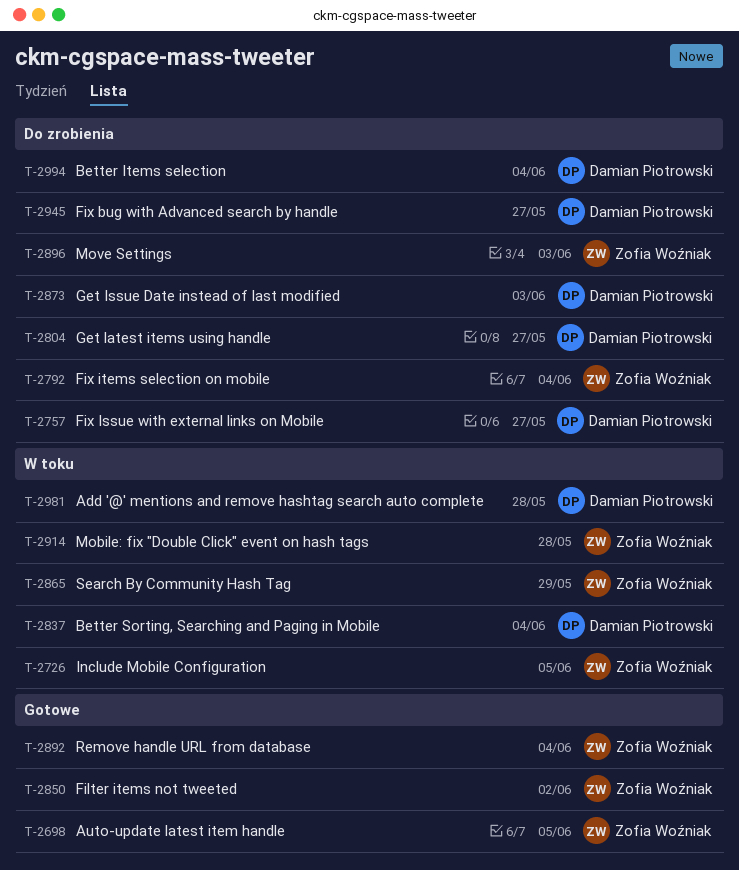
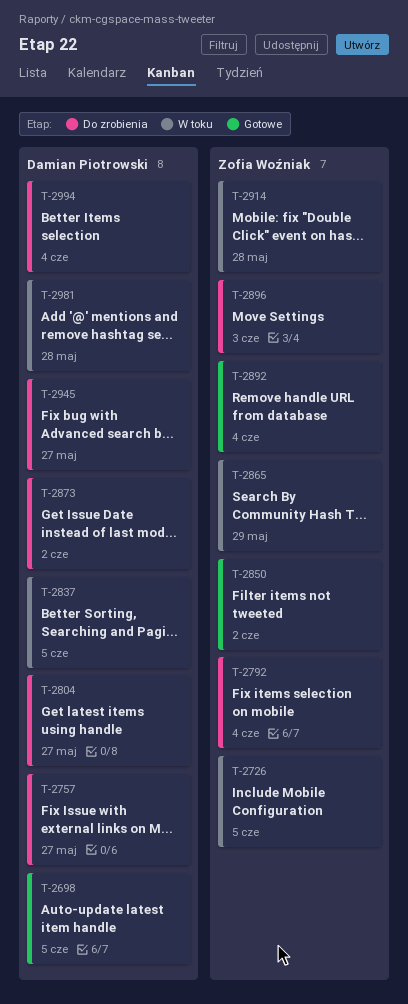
T-2698, owner: Zofia Woźniak -> Damian Piotrowski
T-2837, due: Jun 4 -> Jun 5
T-2873, due: Jun 3 -> Jun 2

